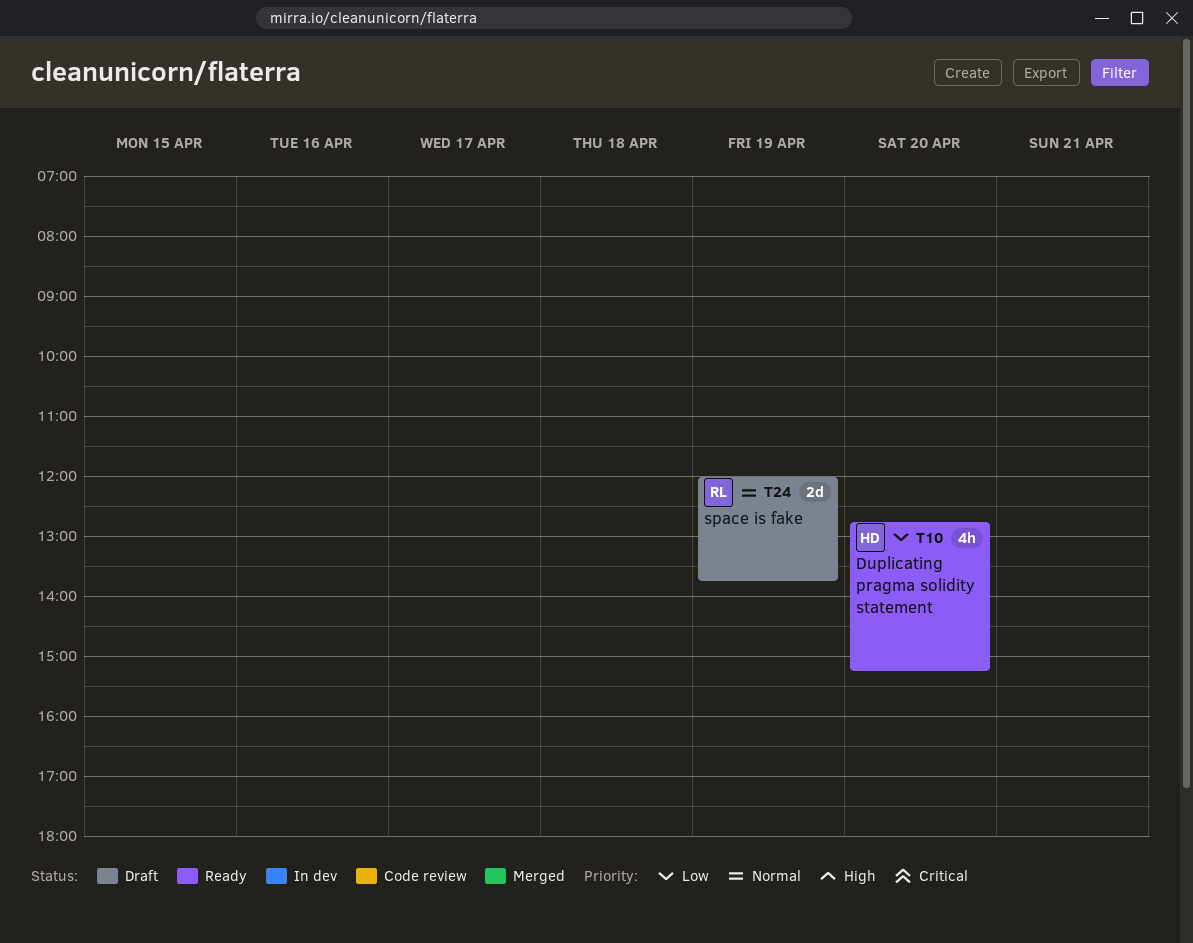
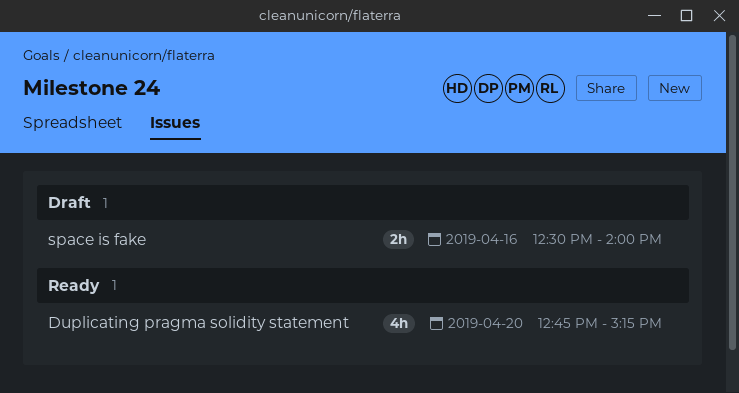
space is fake, estimate: 2d -> 2h
space is fake, day: Apr 19 -> Apr 16
space is fake, begins: 12:00 -> 12:30
space is fake, ends: 13:45 -> 14:00

